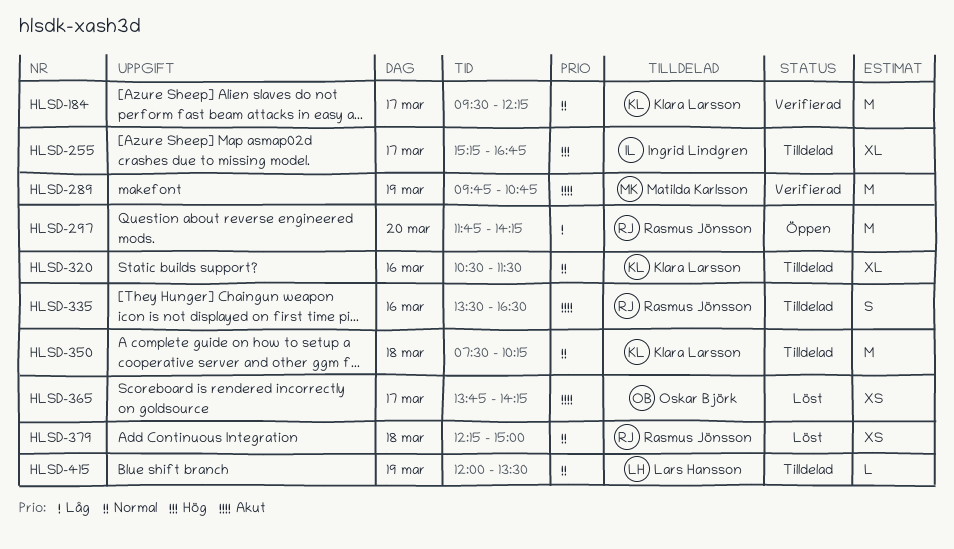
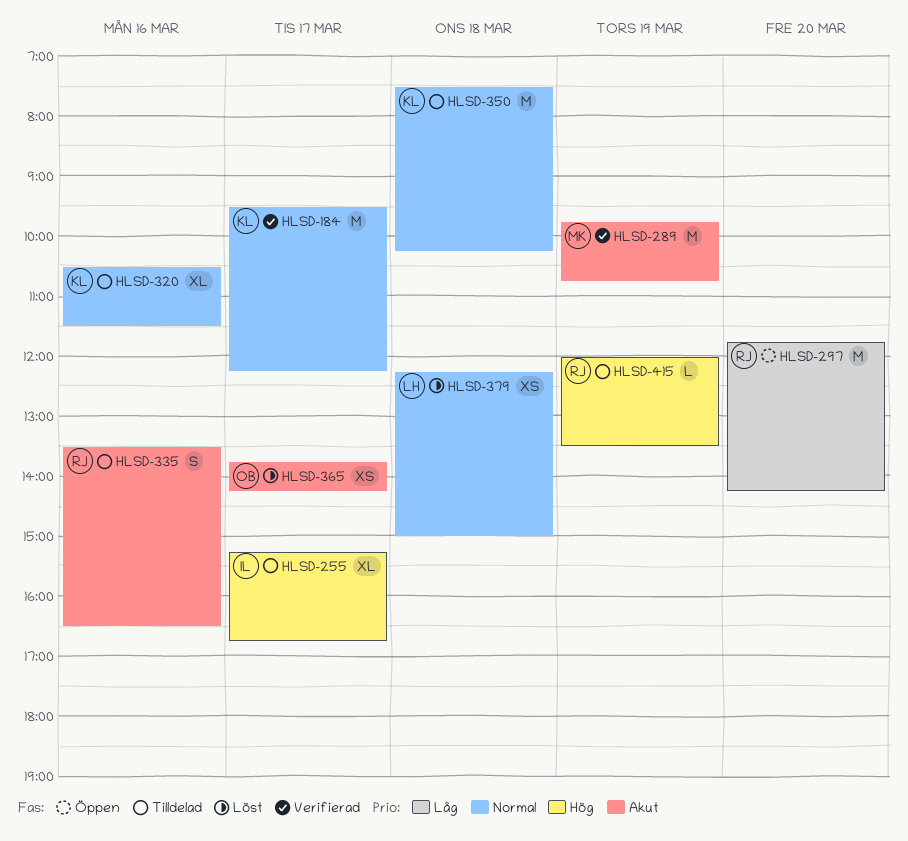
HLSD-379, owner: Rasmus Jönsson -> Lars Hansson
HLSD-415, owner: Lars Hansson -> Rasmus Jönsson
HLSD-415, priority: Normal -> Hög

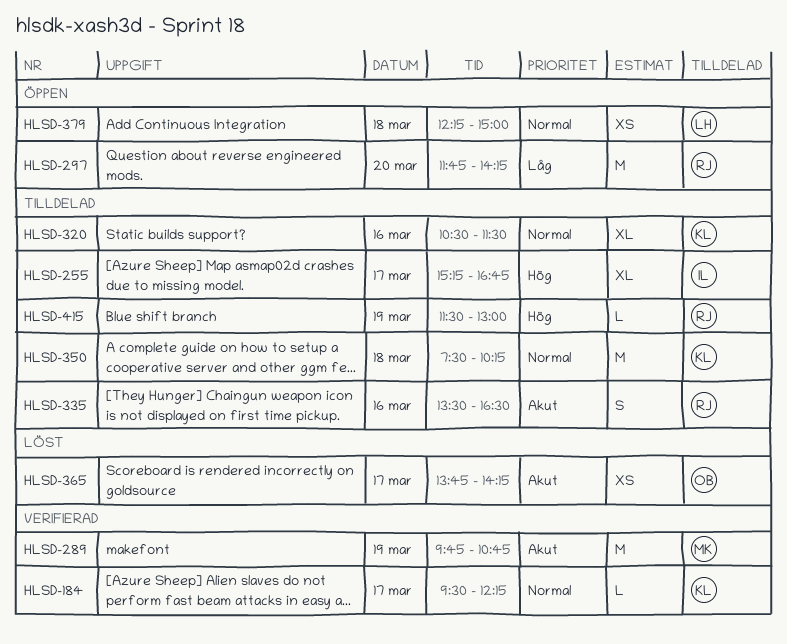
HLSD-184, estimate: M -> L
HLSD-379, status: Löst -> Öppen
HLSD-415, begins: 12:00 -> 11:30
HLSD-415, ends: 13:30 -> 13:00

